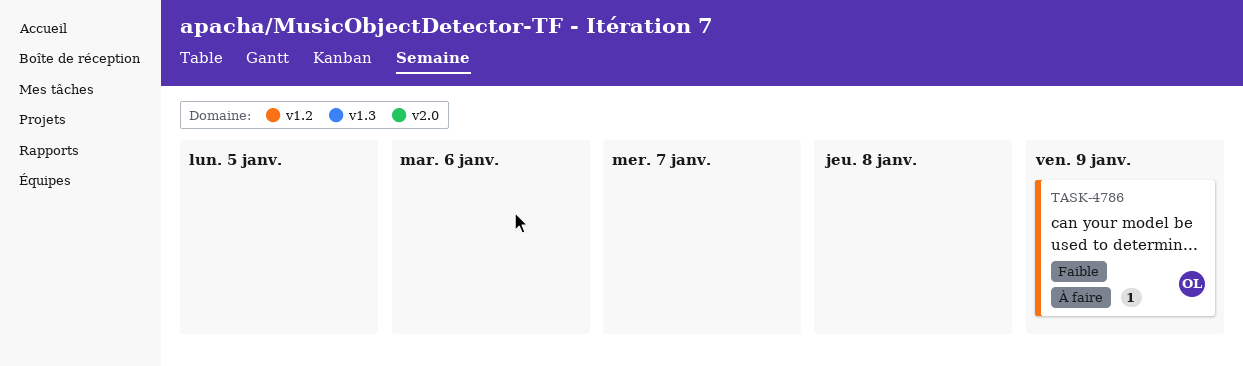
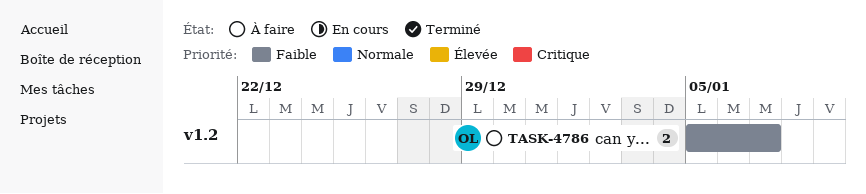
TASK-4786, estimate: 1 -> 2
TASK-4786, due: Jan 9 -> Jan 7

